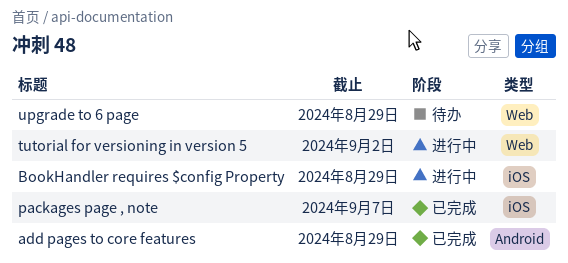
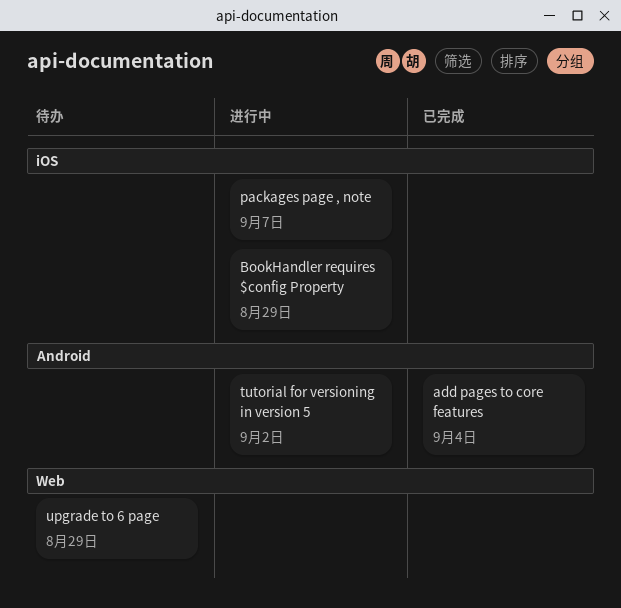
add pages to core features, due: Aug 29 -> Sep 4
packages page , note, status: 已完成 -> 进行中
tutorial for versioning in version 5, label: Web -> Android

